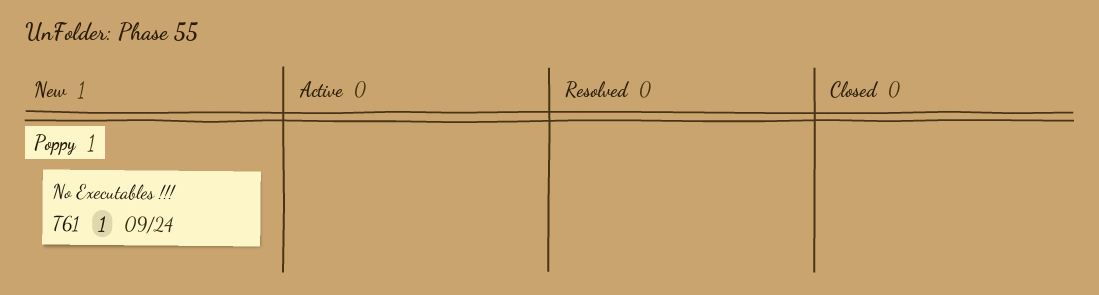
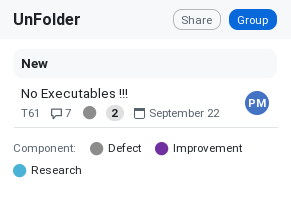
T61, estimate: 1 -> 2
T61, due: Sep 24 -> Sep 22

